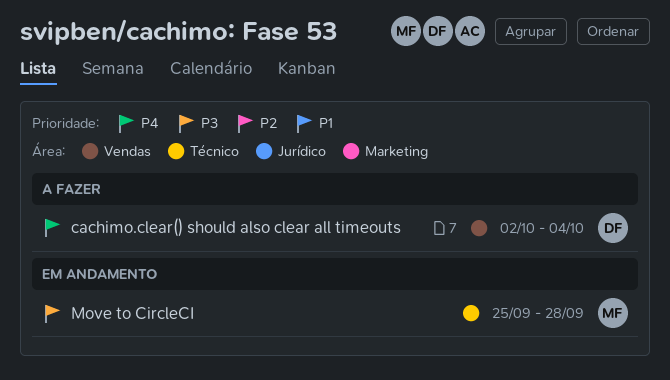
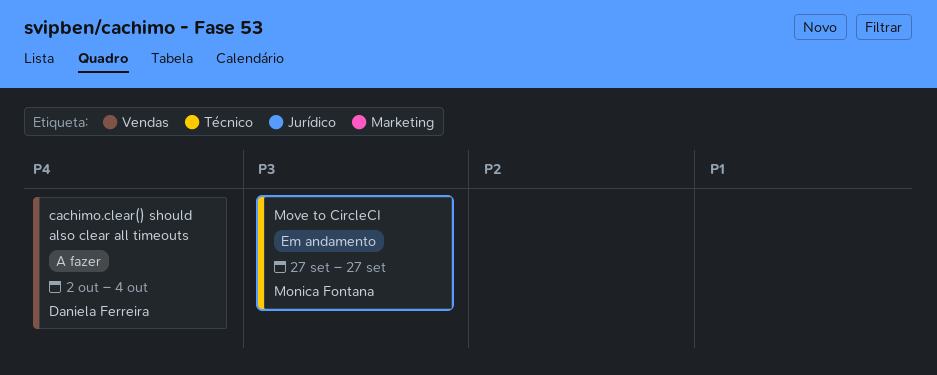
Move to CircleCI, start: Sep 25 -> Sep 27
Move to CircleCI, due: Sep 28 -> Sep 27

